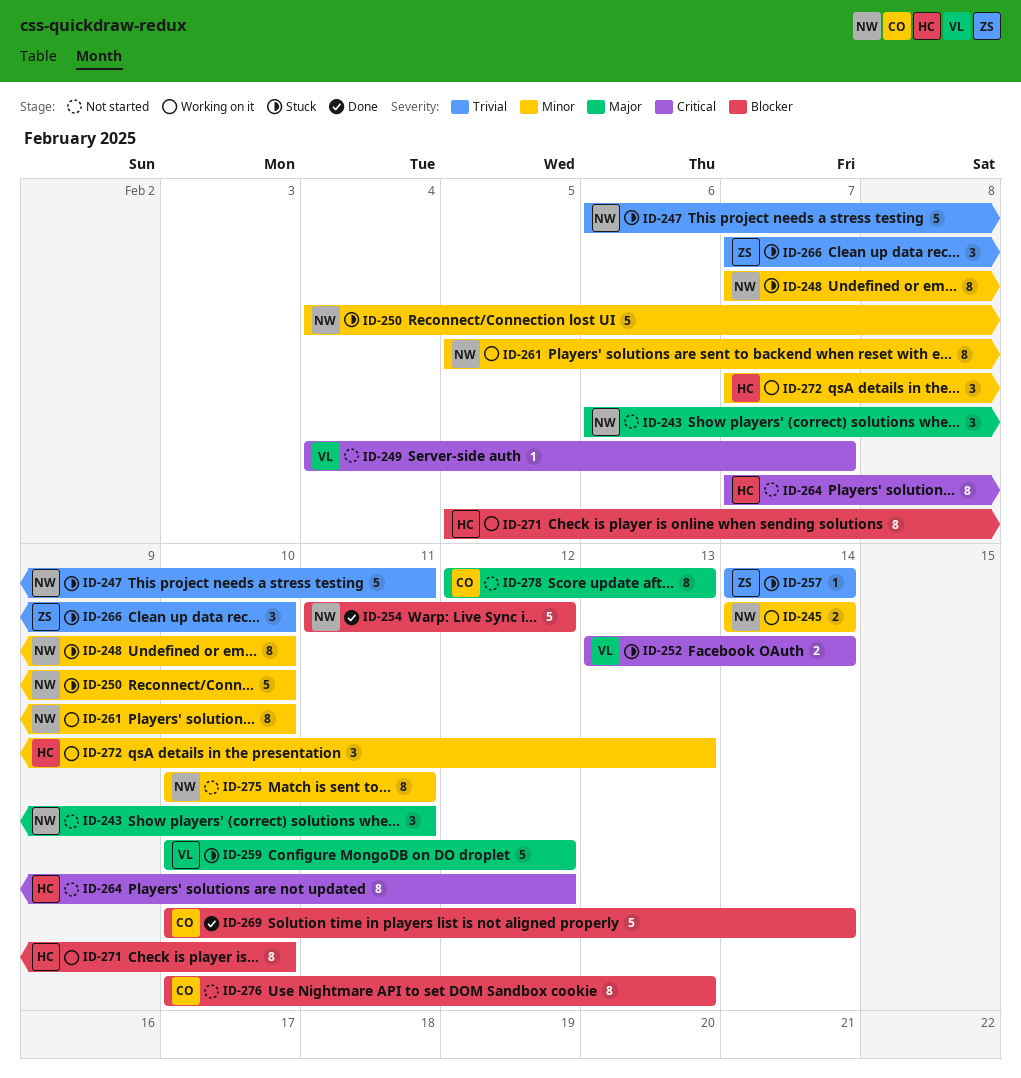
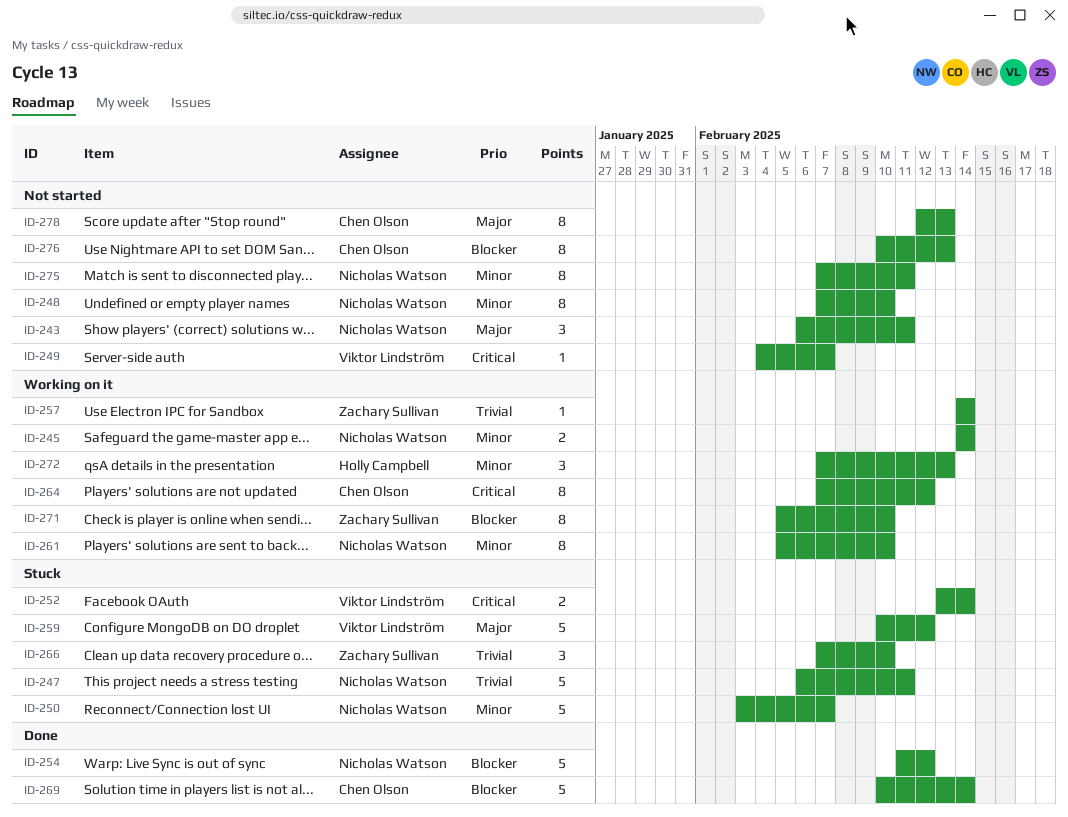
ID-248, status: Stuck -> Not started
ID-250, start: Feb 4 -> Feb 3
ID-250, due: Feb 10 -> Feb 7
ID-257, status: Stuck -> Working on it
ID-264, status: Not started -> Working on it
ID-264, owner: Holly Campbell -> Chen Olson
ID-271, owner: Holly Campbell -> Zachary Sullivan
ID-275, start: Feb 10 -> Feb 7

